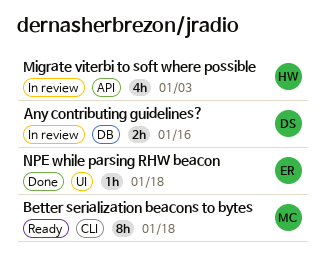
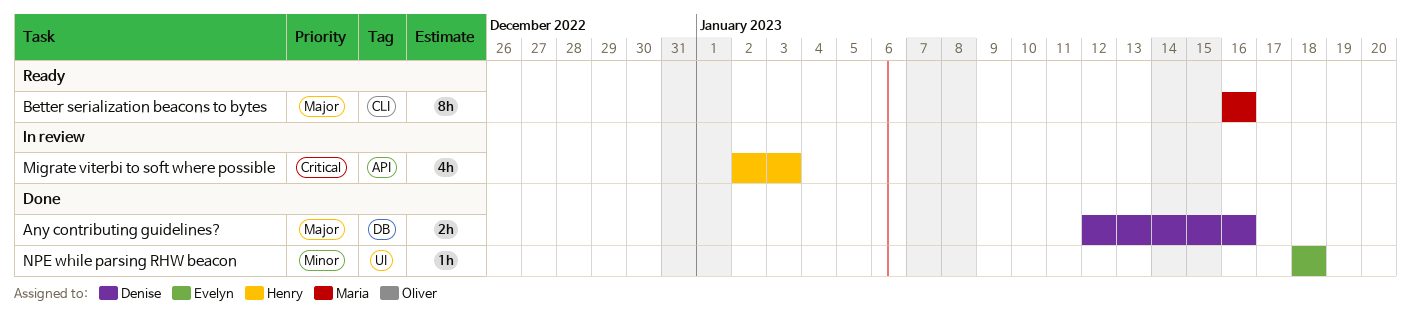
Any contributing guidelines?, status: In review -> Done
Better serialization beacons to bytes, due: Jan 18 -> Jan 16

